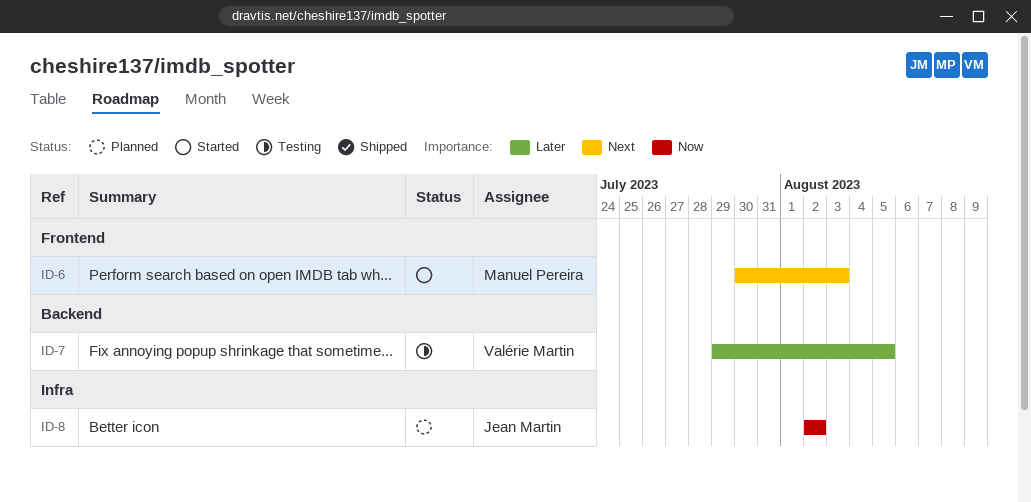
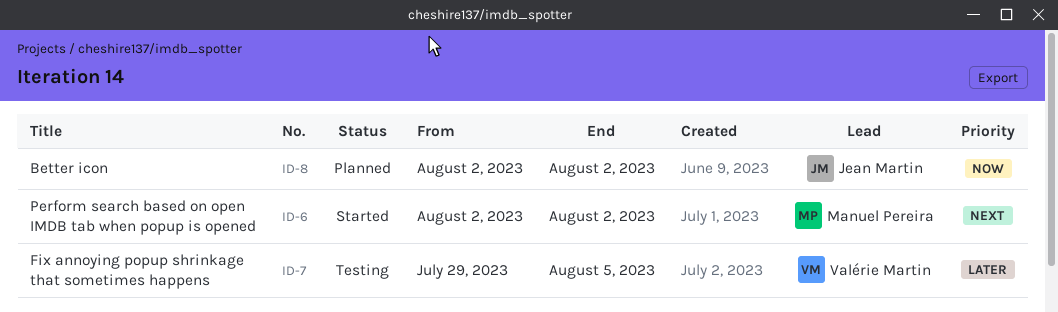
ID-6, start: Jul 30 -> Aug 2
ID-6, due: Aug 3 -> Aug 2

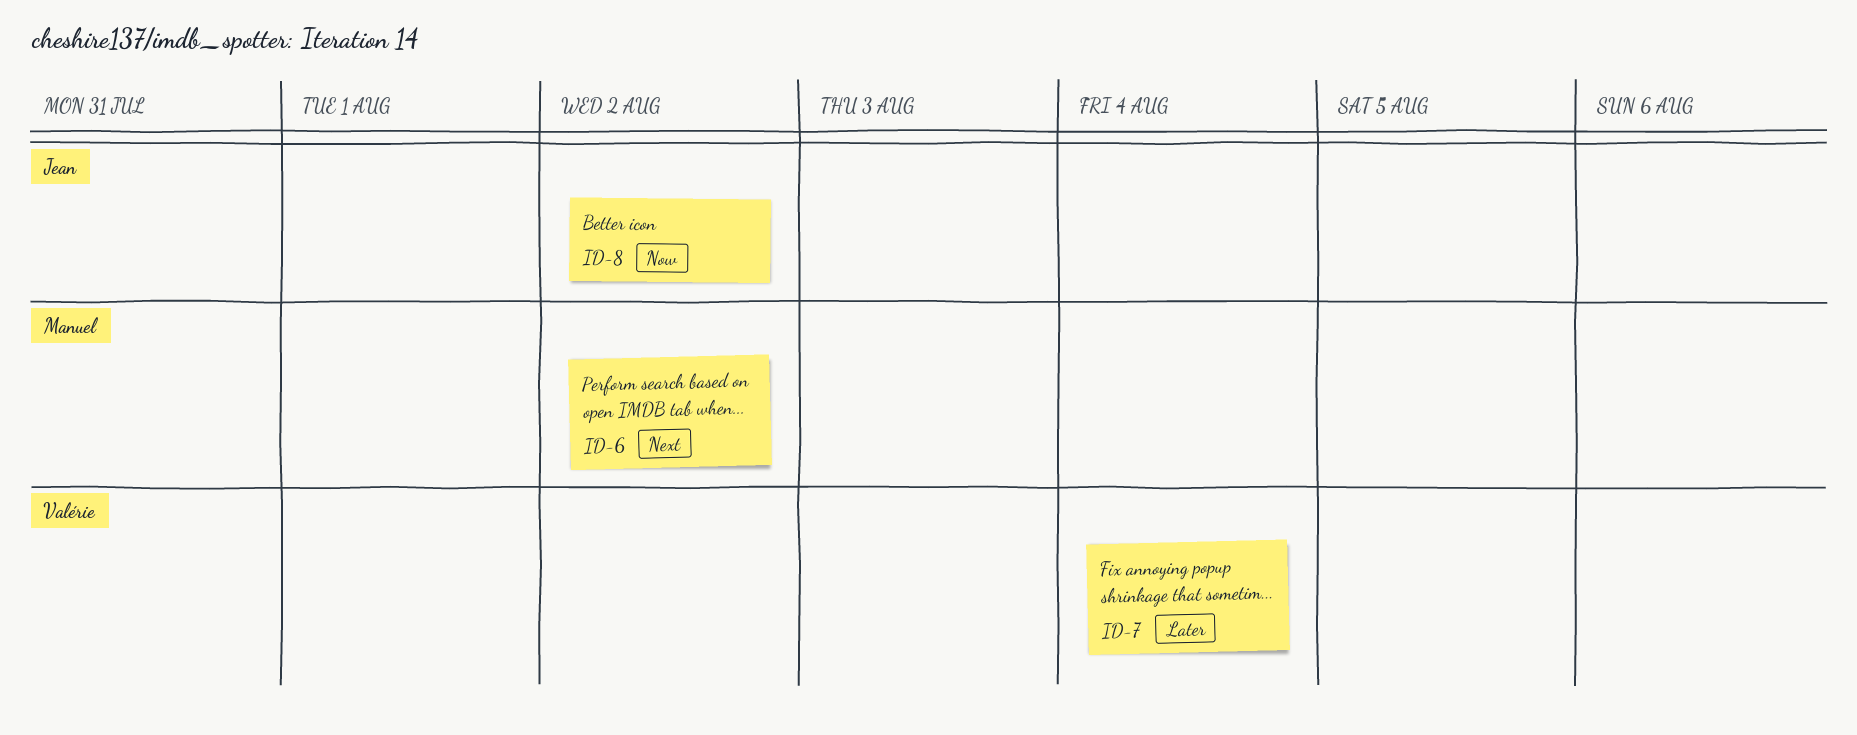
ID-7, due: Aug 5 -> Aug 4

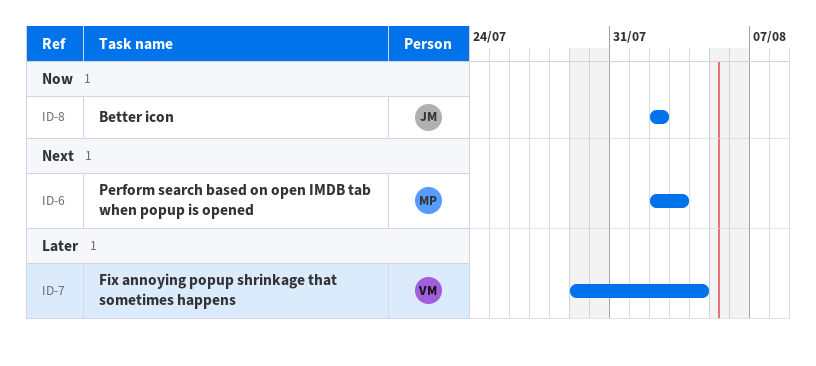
ID-6, due: Aug 2 -> Aug 3

